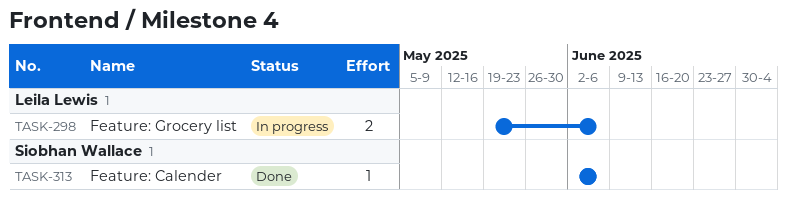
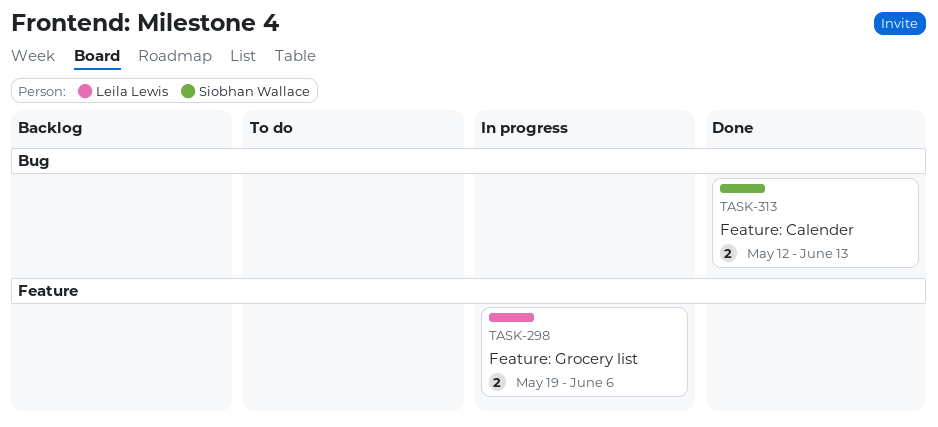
TASK-313, estimate: 1 -> 2
TASK-313, start: Jun 2 -> May 12
TASK-313, due: Jun 6 -> Jun 13

